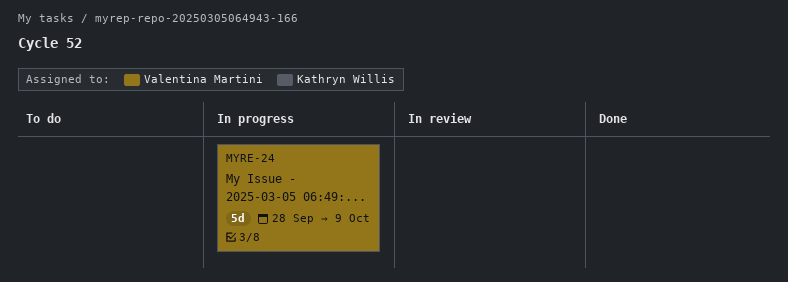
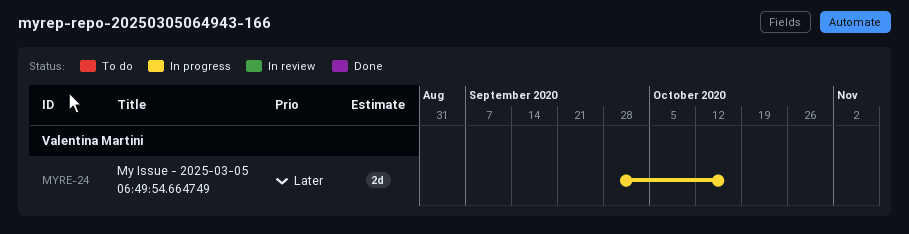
MYRE-24, estimate: 5d -> 2d
MYRE-24, due: Oct 9 -> Oct 16

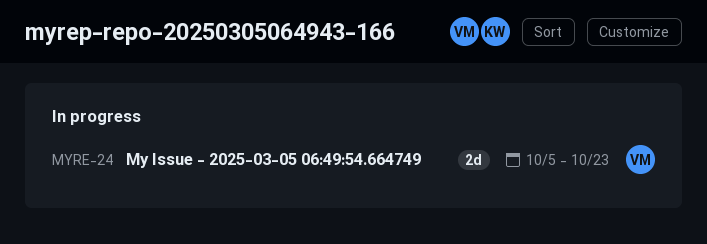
MYRE-24, start: Sep 28 -> Oct 5
MYRE-24, due: Oct 16 -> Oct 23

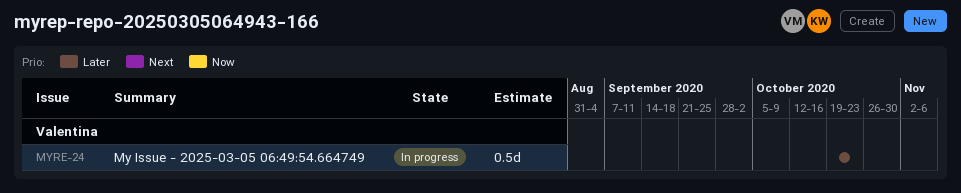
MYRE-24, estimate: 2d -> 0.5d
MYRE-24, start: Oct 5 -> Oct 19

